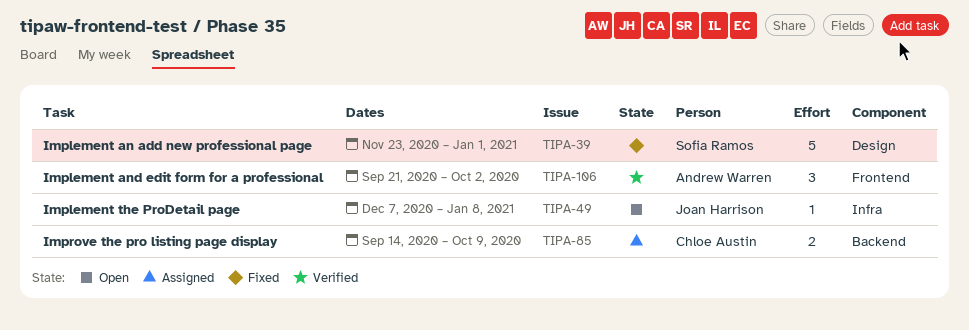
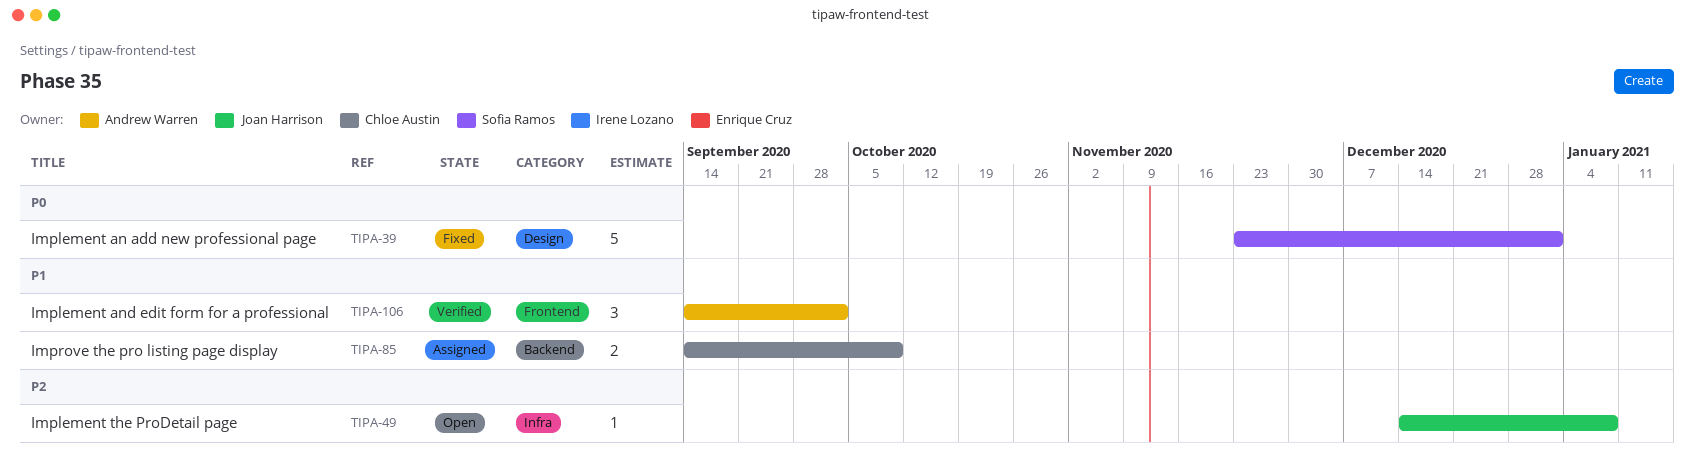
TIPA-49, start: Dec 7 -> Dec 14
TIPA-106, start: Sep 21 -> Sep 14

